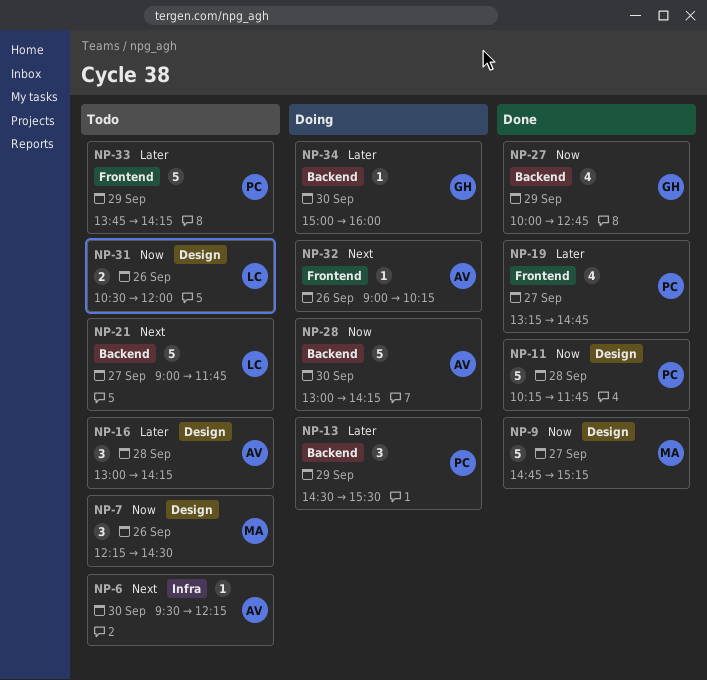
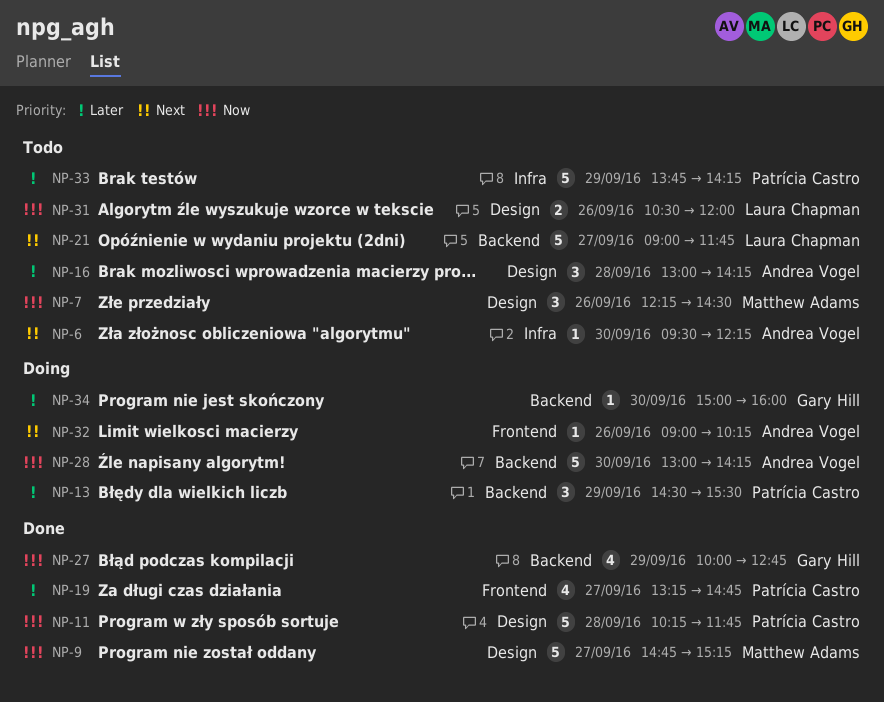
NP-33, label: Frontend -> Infra

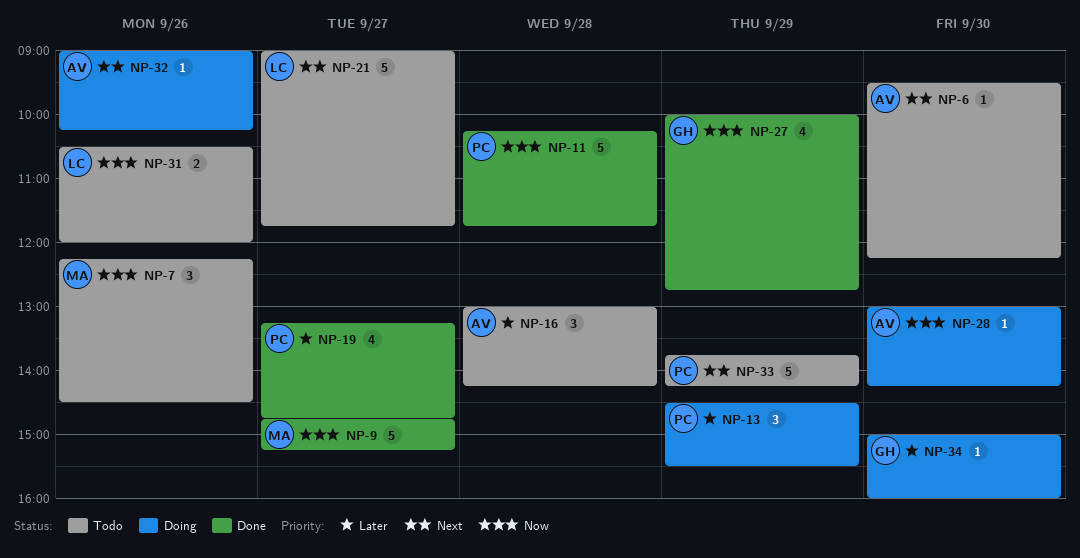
NP-28, estimate: 5 -> 1
NP-33, priority: Later -> Next

